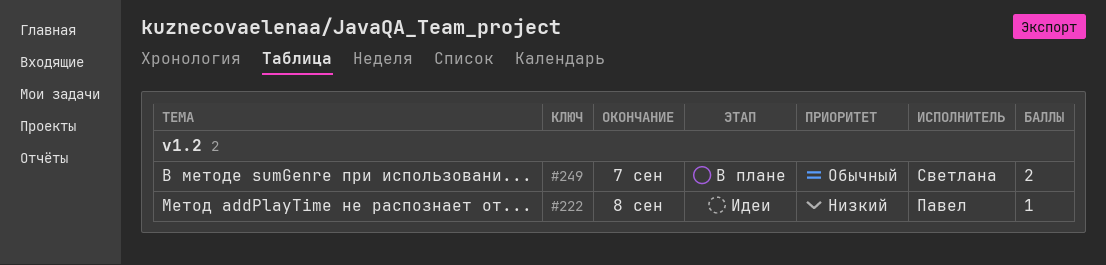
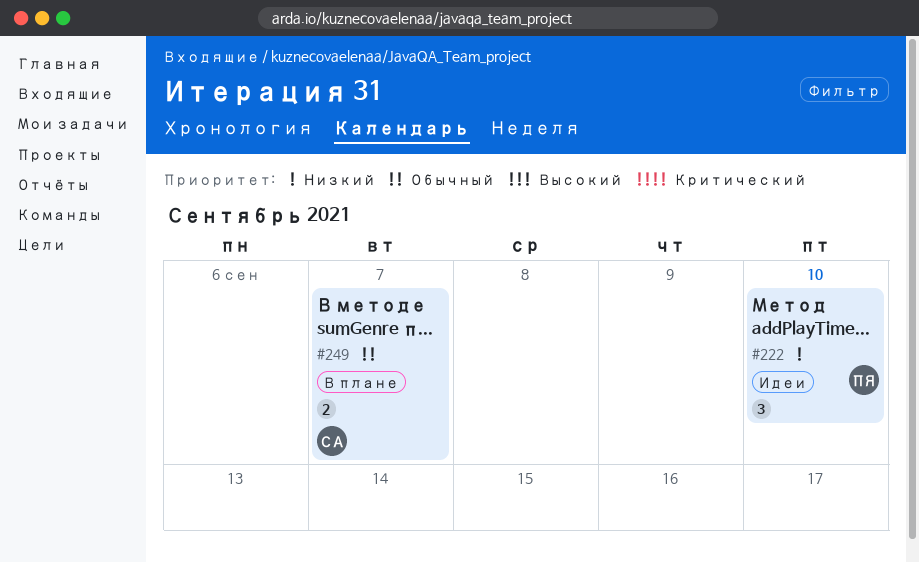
#222, estimate: 1 -> 3
#222, due: Sep 8 -> Sep 10

